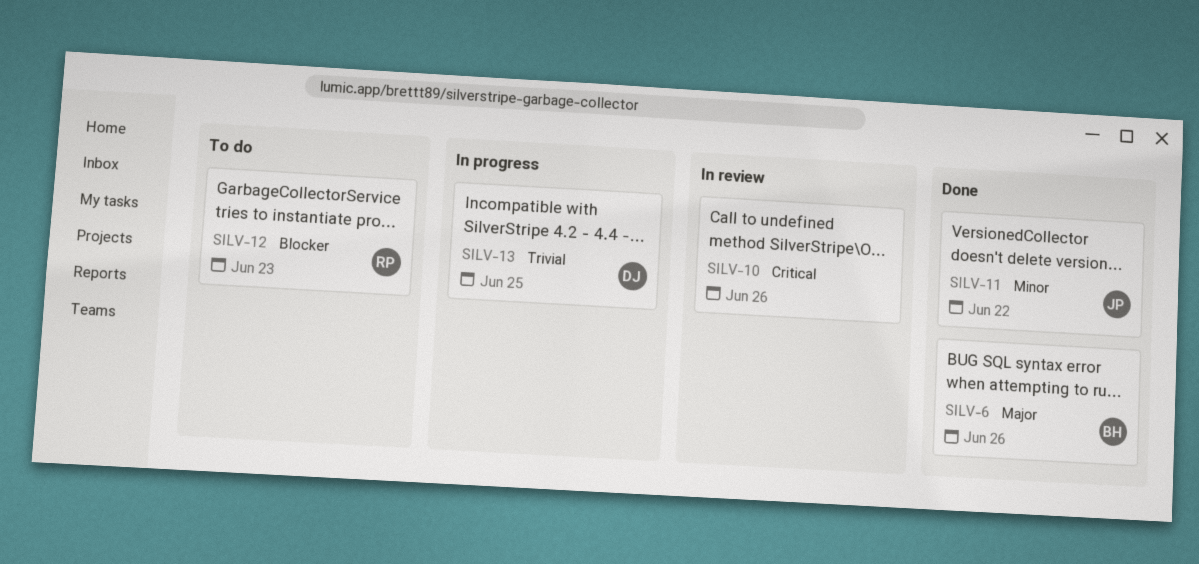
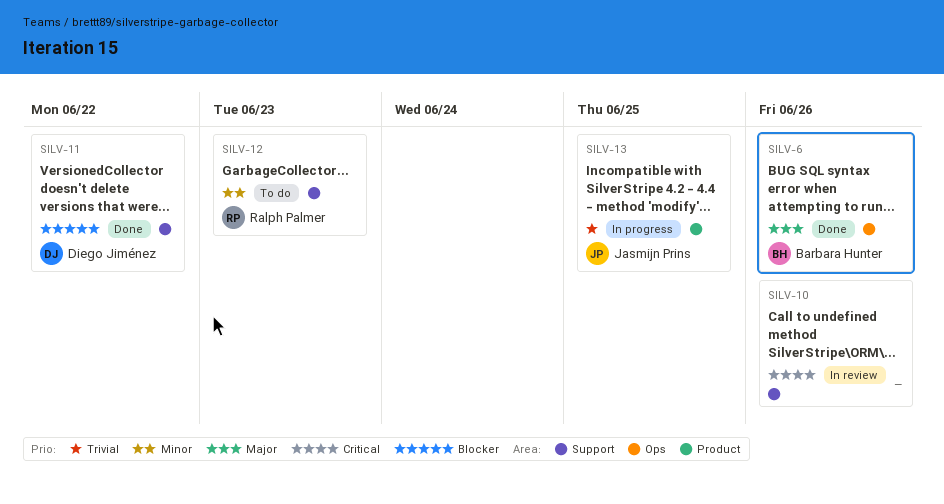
SILV-11, owner: Jasmijn Prins -> Diego Jiménez
SILV-11, priority: Minor -> Blocker
SILV-12, priority: Blocker -> Minor
SILV-13, owner: Diego Jiménez -> Jasmijn Prins

